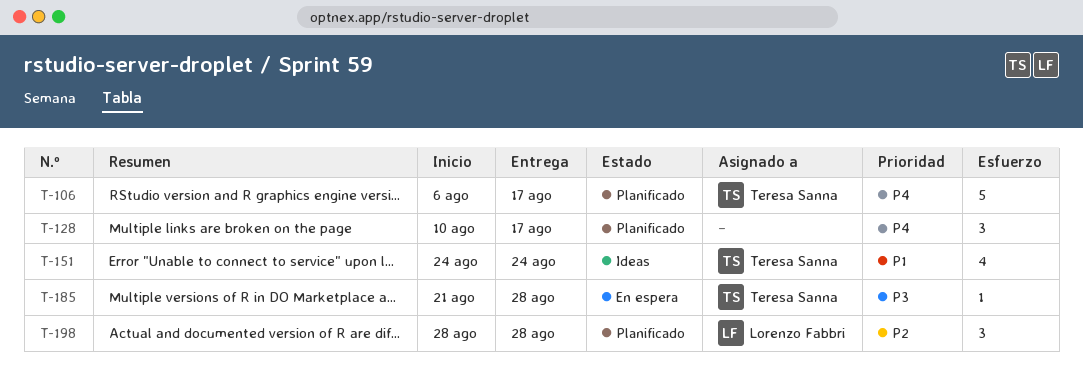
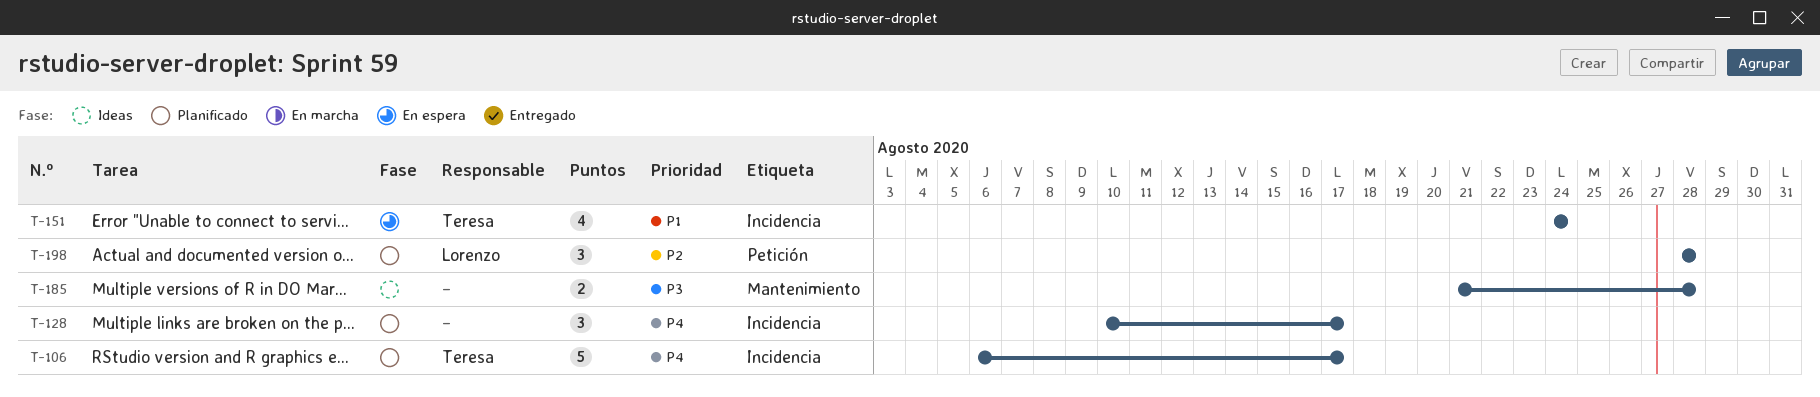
T-151, status: Ideas -> En espera
T-185, status: En espera -> Ideas
T-185, owner: Teresa Sanna -> none
T-185, estimate: 1 -> 2

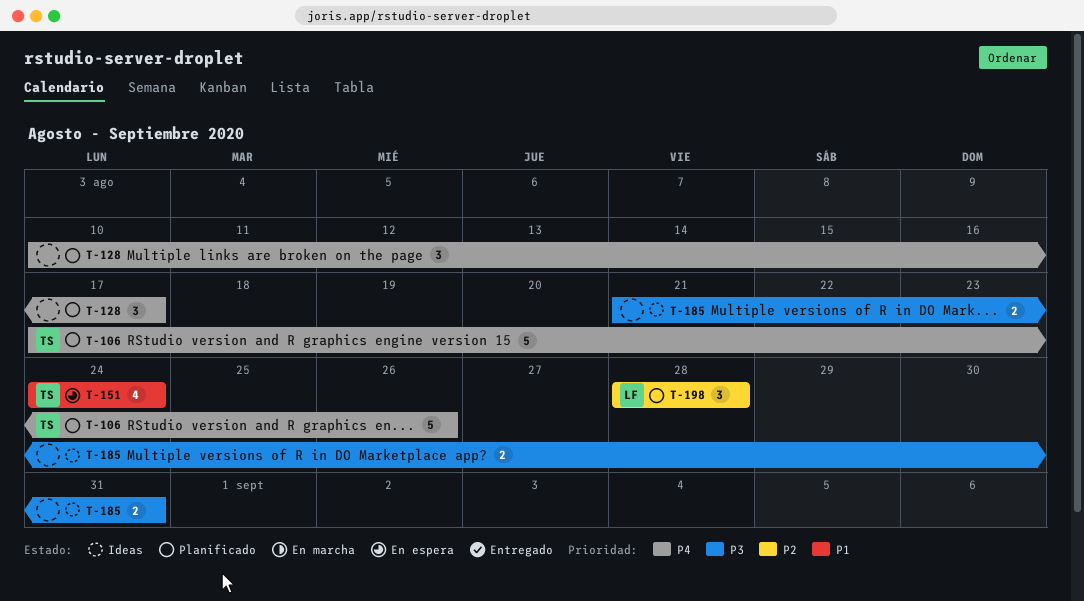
T-106, start: Aug 6 -> Aug 17
T-106, due: Aug 17 -> Aug 26
T-185, due: Aug 28 -> Aug 31

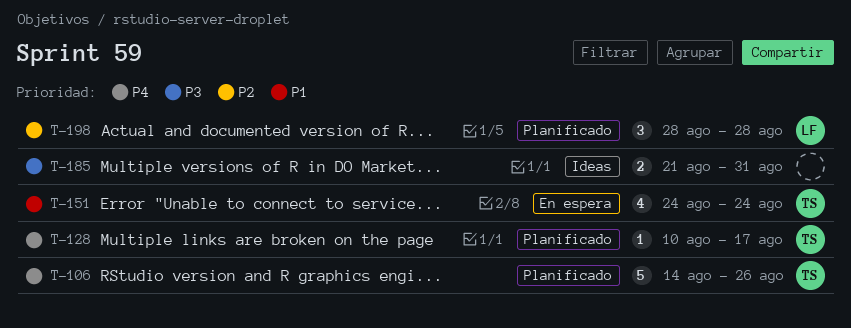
T-106, start: Aug 17 -> Aug 14
T-128, owner: none -> TS
T-128, estimate: 3 -> 1

